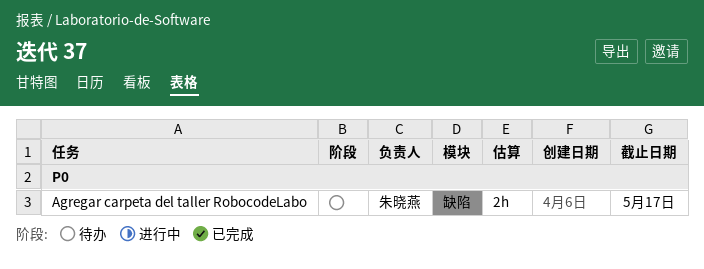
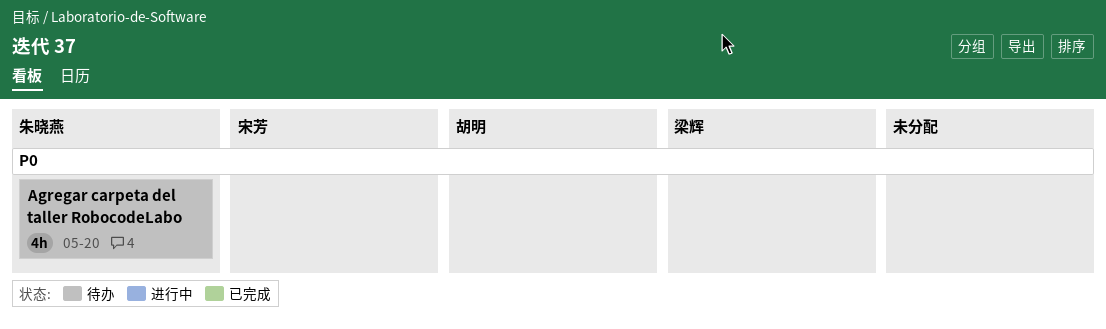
Agregar carpeta del taller RobocodeLabo, estimate: 2h -> 4h
Agregar carpeta del taller RobocodeLabo, due: May 17 -> May 20

